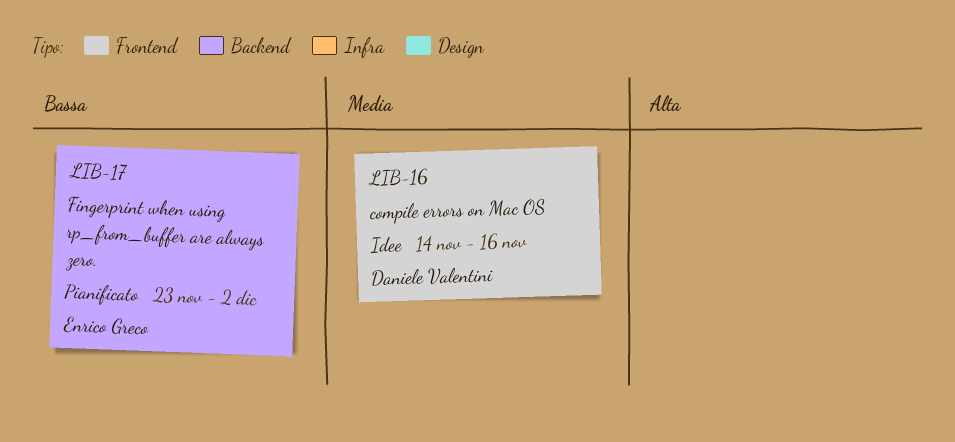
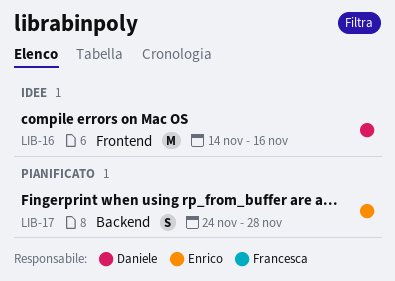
LIB-17, start: Nov 23 -> Nov 24
LIB-17, due: Dec 2 -> Nov 28

